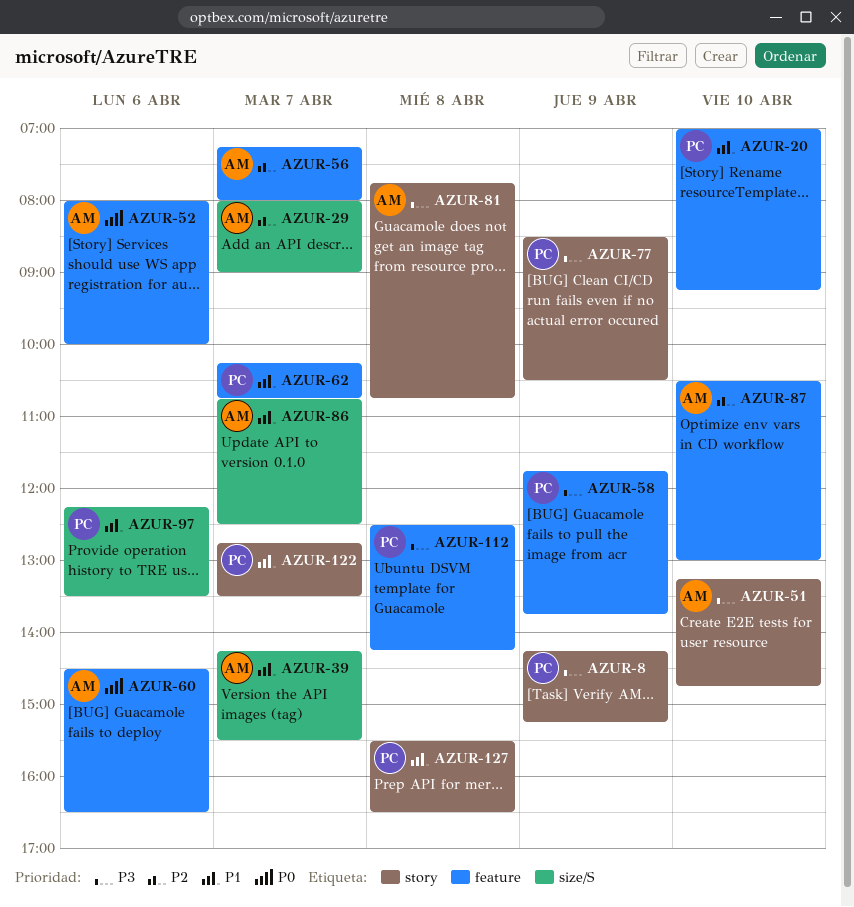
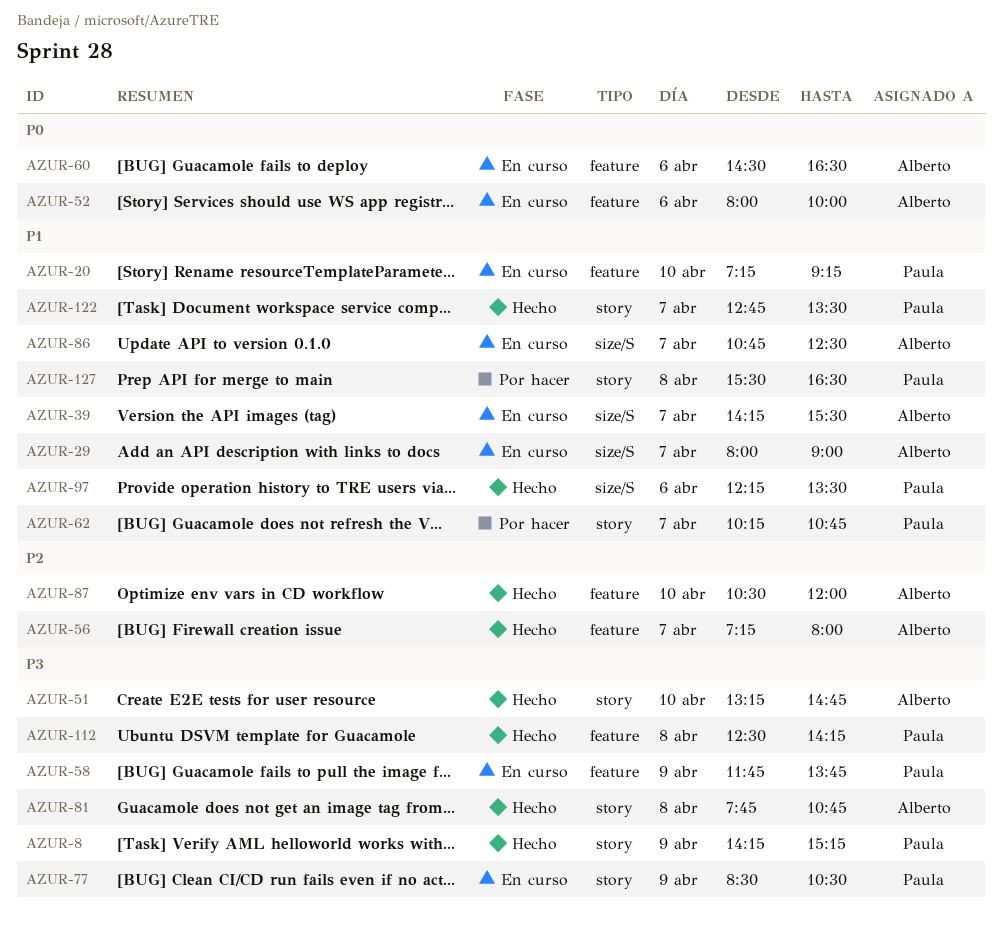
AZUR-20, begins: 07:00 -> 07:15
AZUR-29, priority: P2 -> P1
AZUR-62, label: feature -> story
AZUR-87, ends: 13:00 -> 12:00

